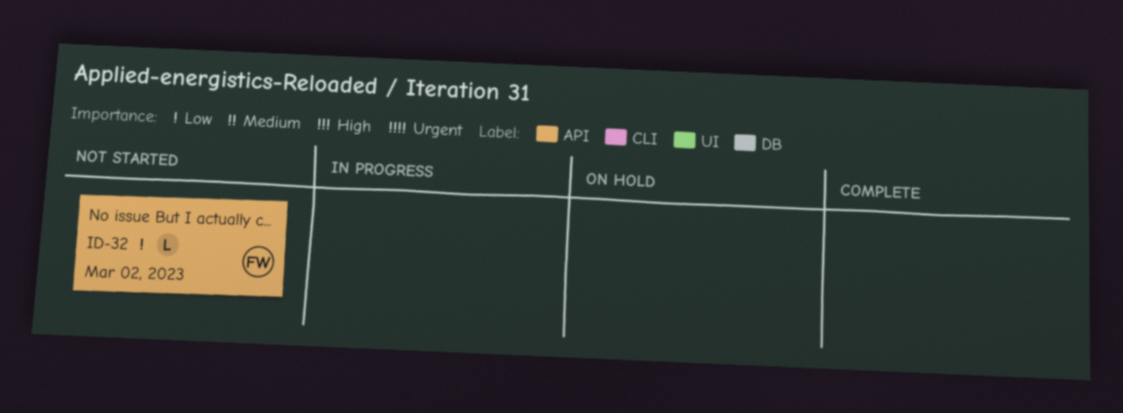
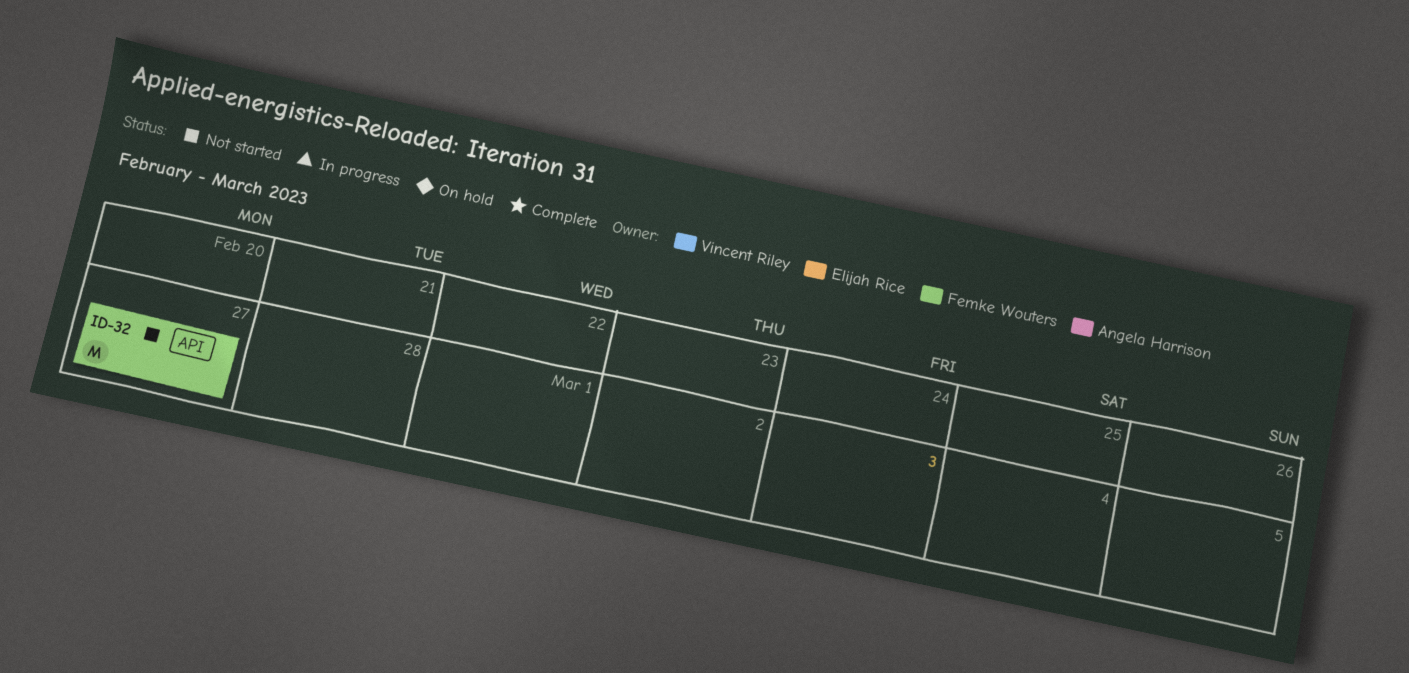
ID-32, estimate: L -> M
ID-32, due: Mar 2 -> Feb 27

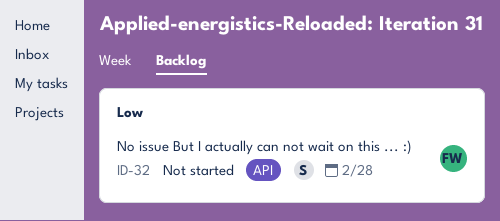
ID-32, estimate: M -> S
ID-32, due: Feb 27 -> Feb 28

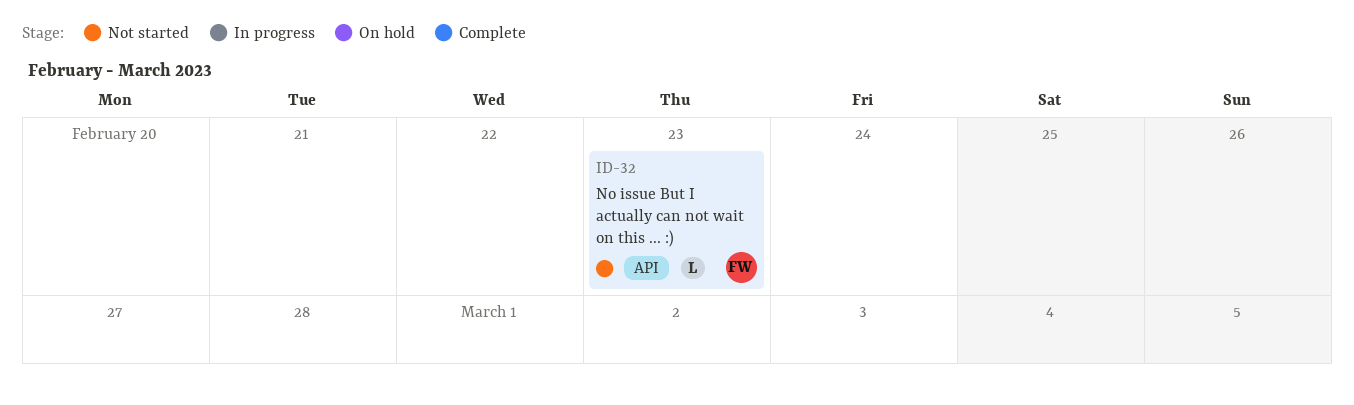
ID-32, estimate: S -> L
ID-32, due: Feb 28 -> Feb 23

